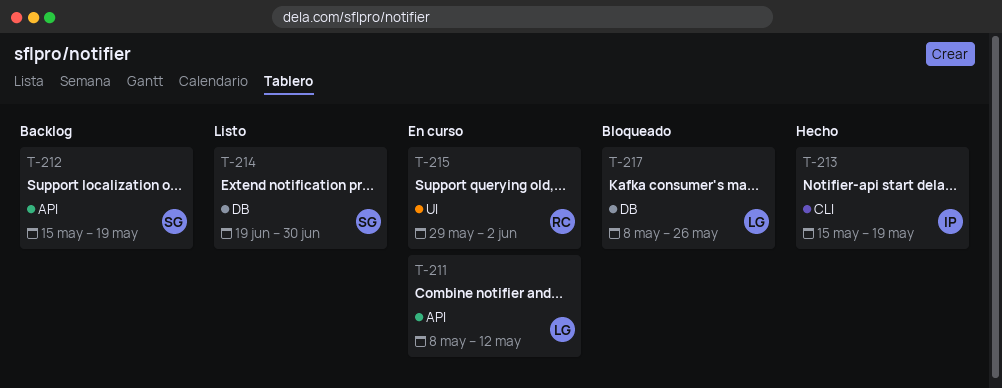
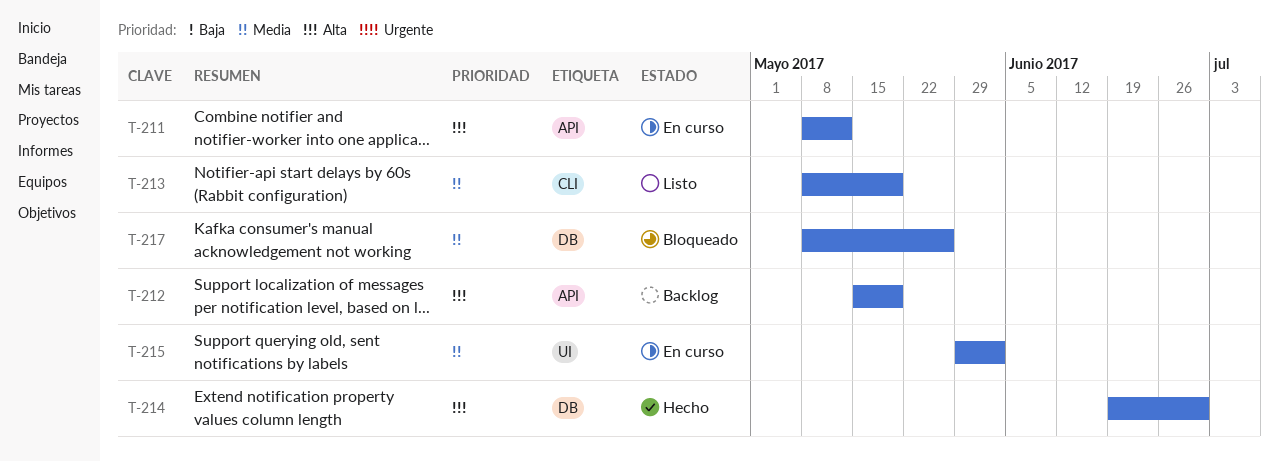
T-213, status: Hecho -> Listo
T-213, start: May 15 -> May 8
T-214, status: Listo -> Hecho

